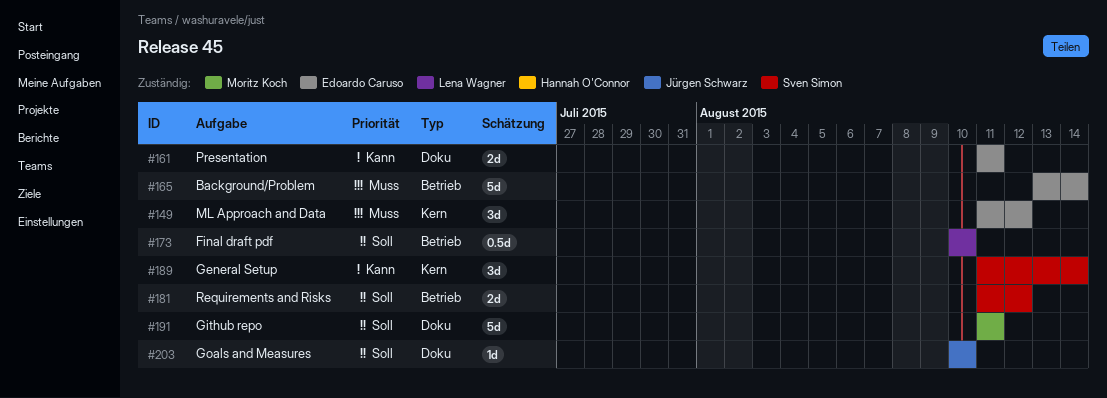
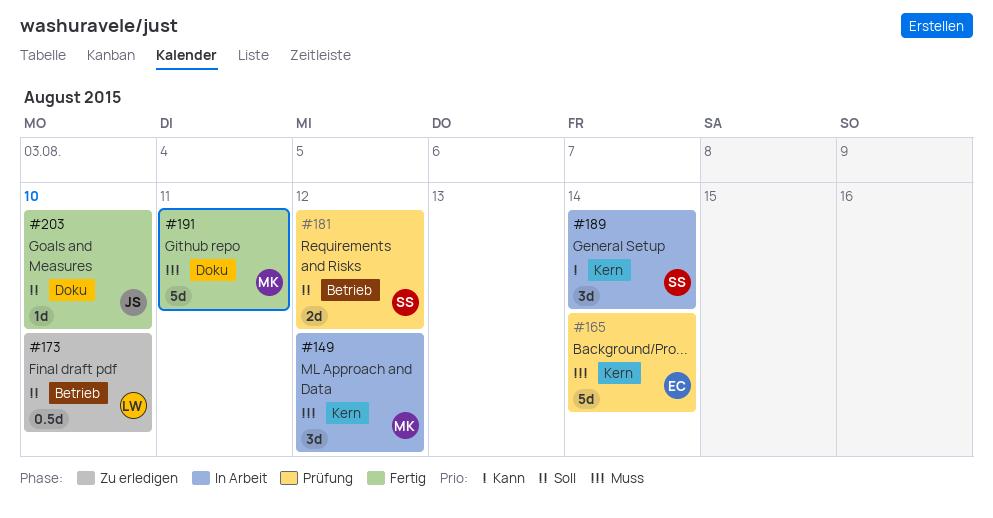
#149, owner: Edoardo Caruso -> Moritz Koch
#161: present -> none
#165, label: Betrieb -> Kern
#191, priority: Soll -> Muss

